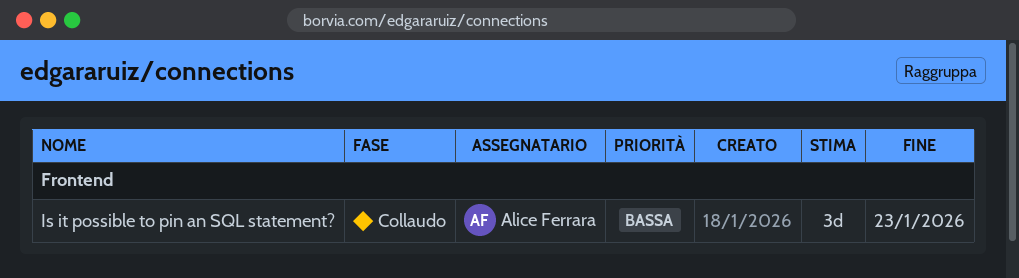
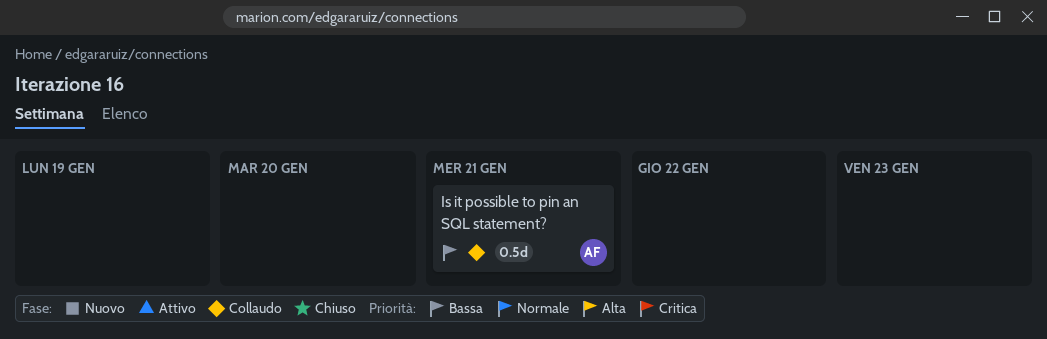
Is it possible to pin an SQL statement?, estimate: 3d -> 0.5d
Is it possible to pin an SQL statement?, due: Jan 23 -> Jan 21

